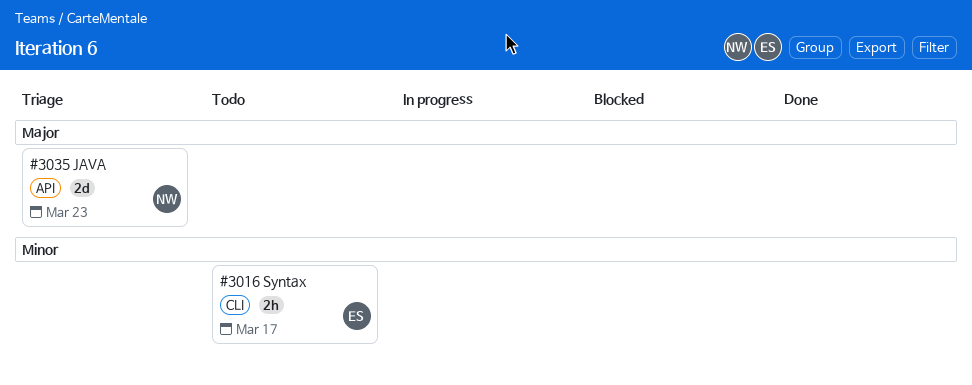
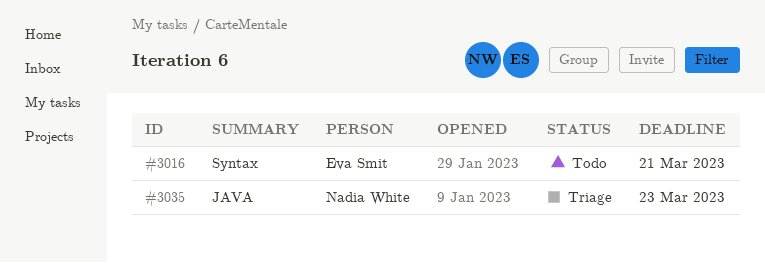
#3016, due: Mar 17 -> Mar 21

